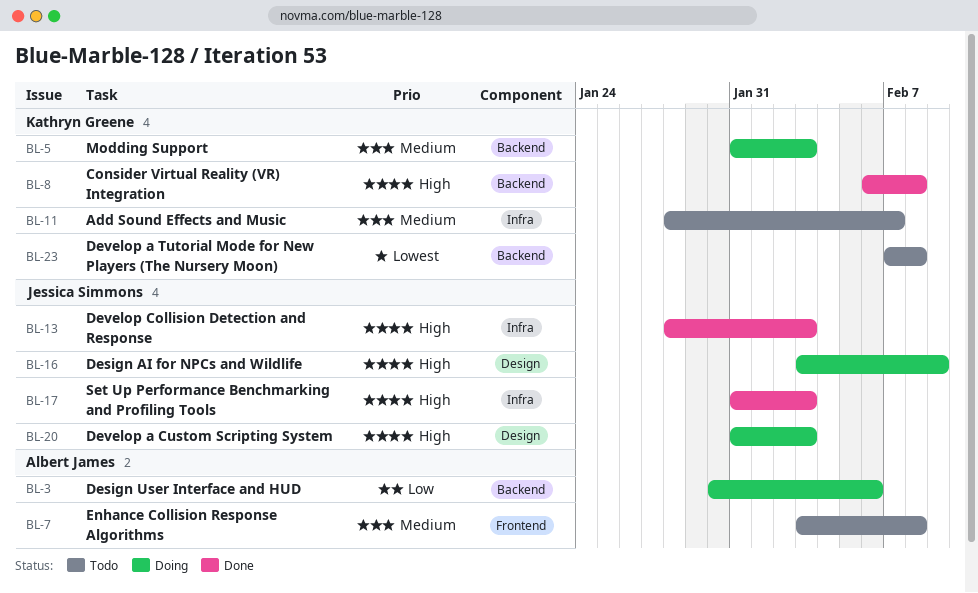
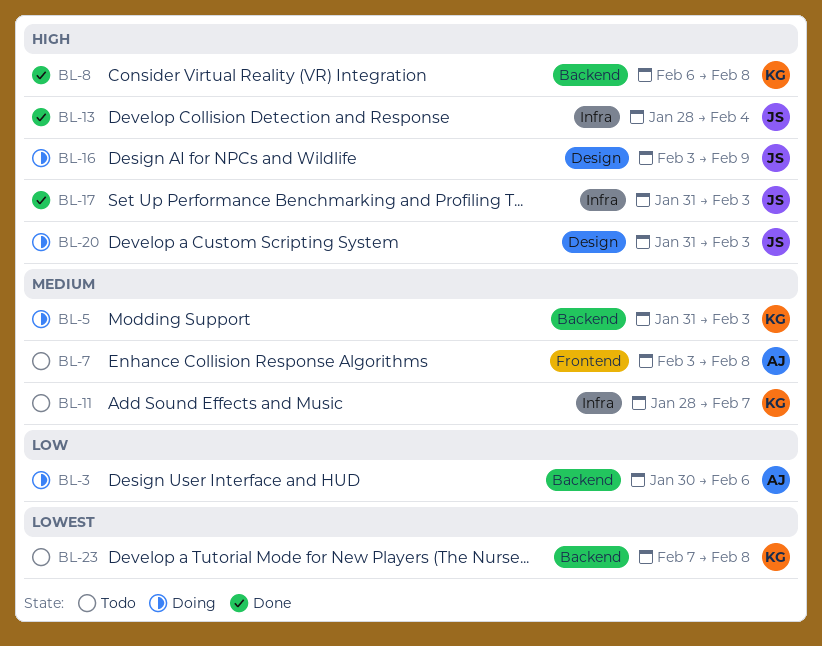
BL-13, due: Feb 3 -> Feb 4

